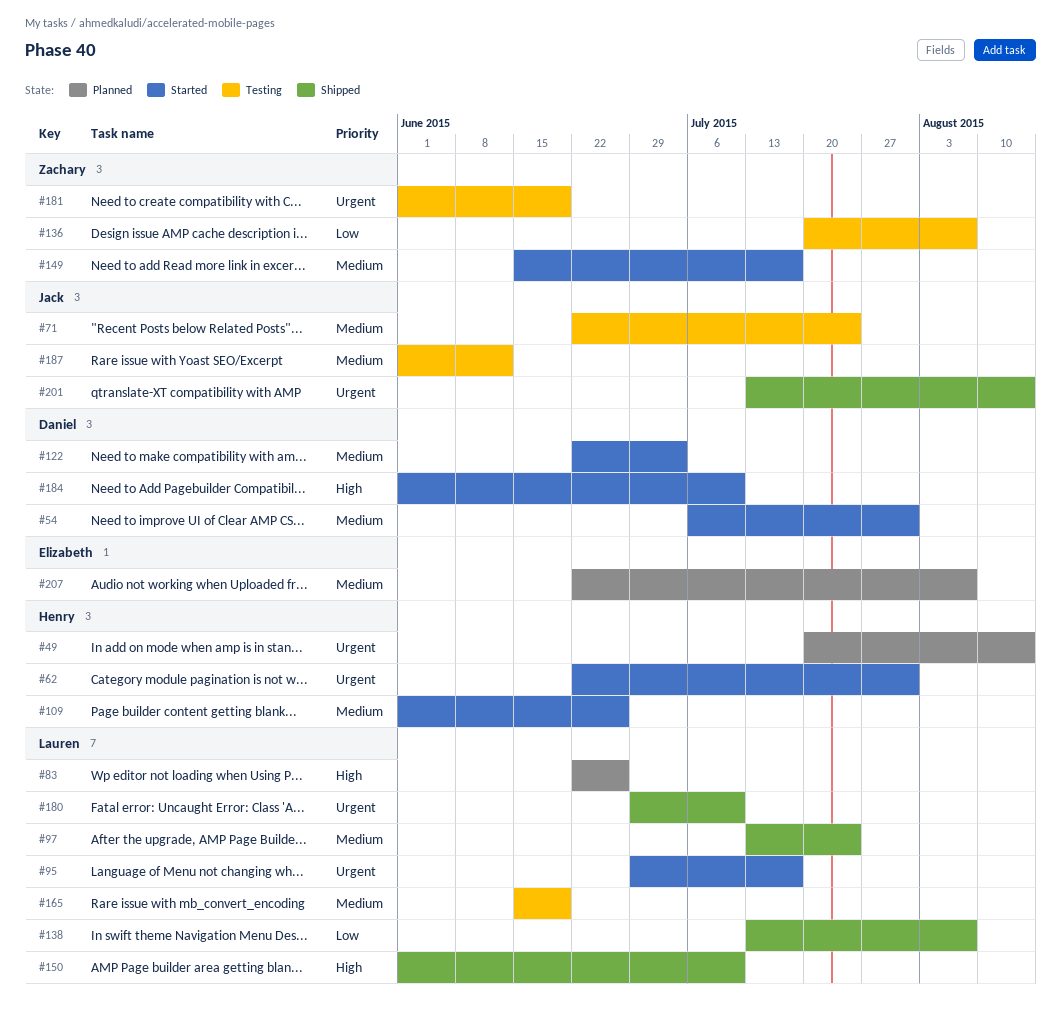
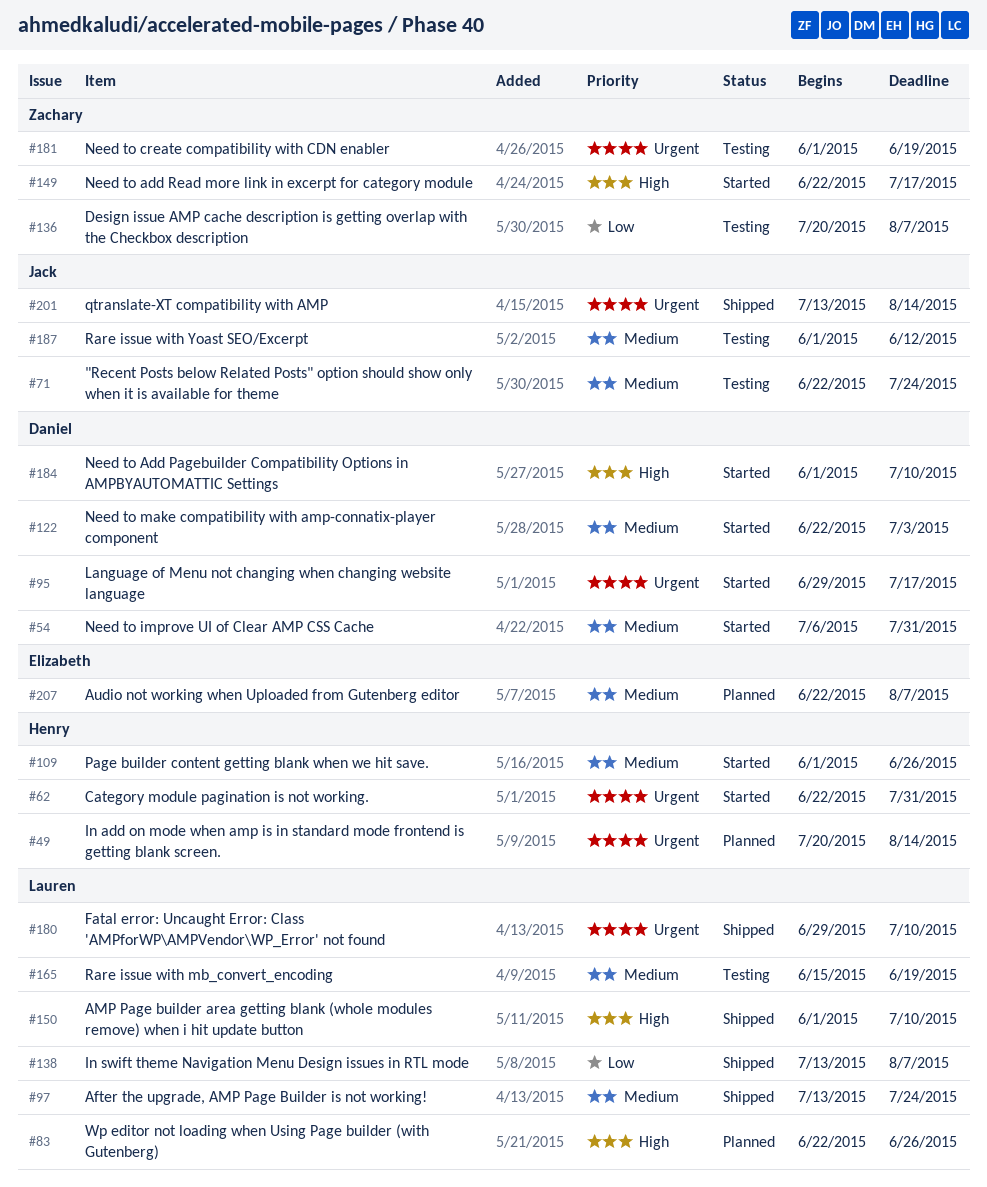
#95, owner: Lauren -> Daniel
#149, priority: Medium -> High
#149, start: Jun 15 -> Jun 22

